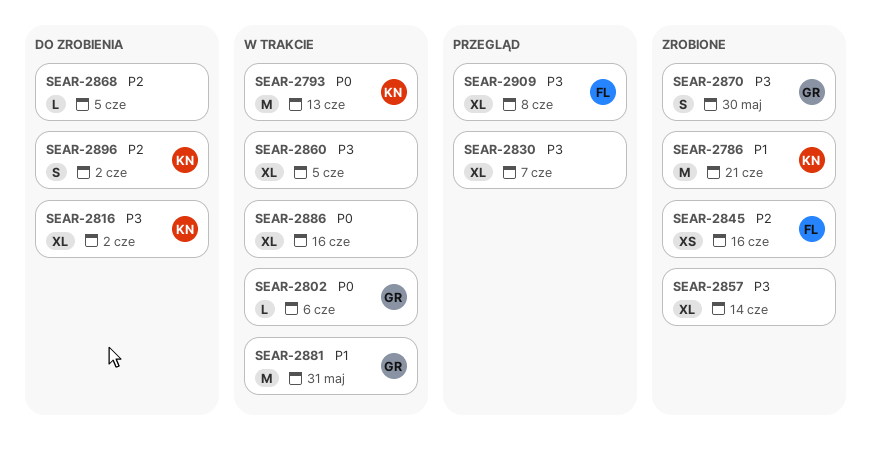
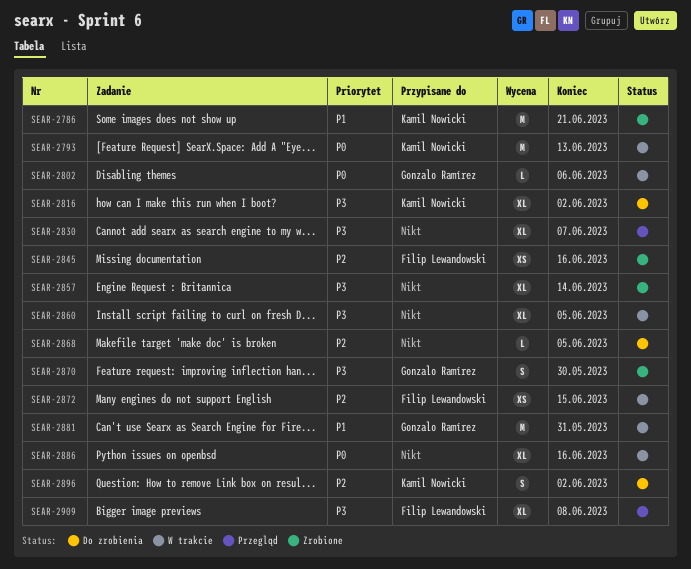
SEAR-2872: none -> present

